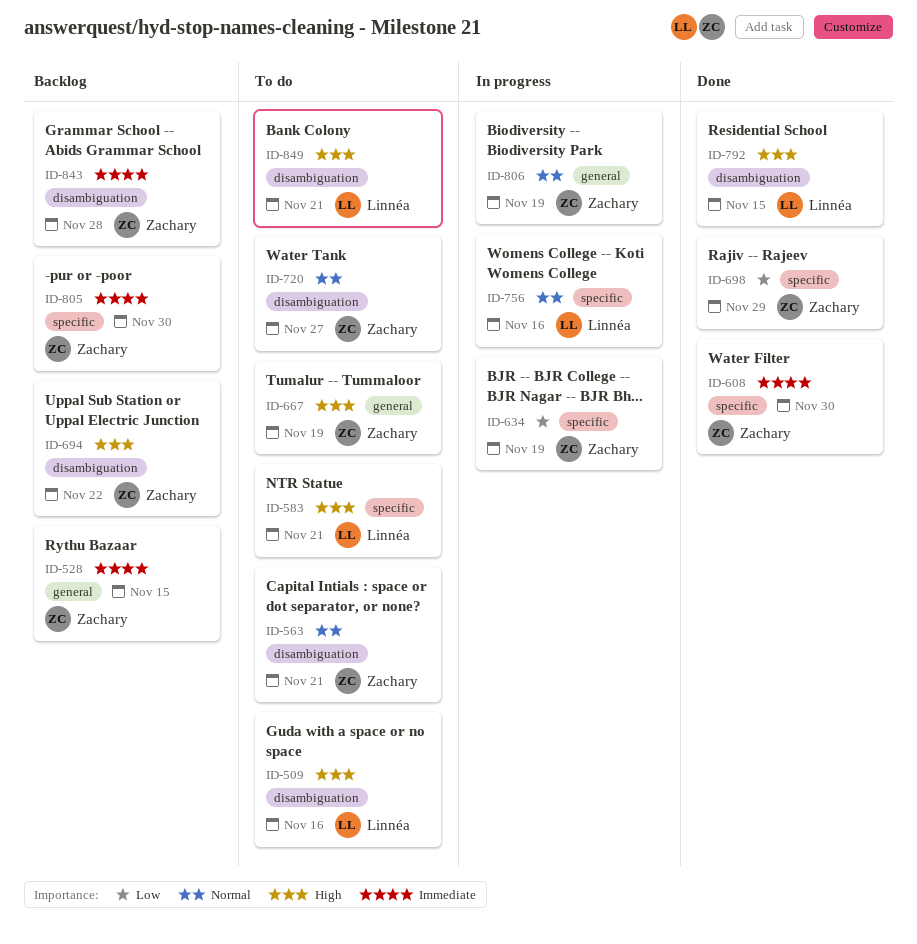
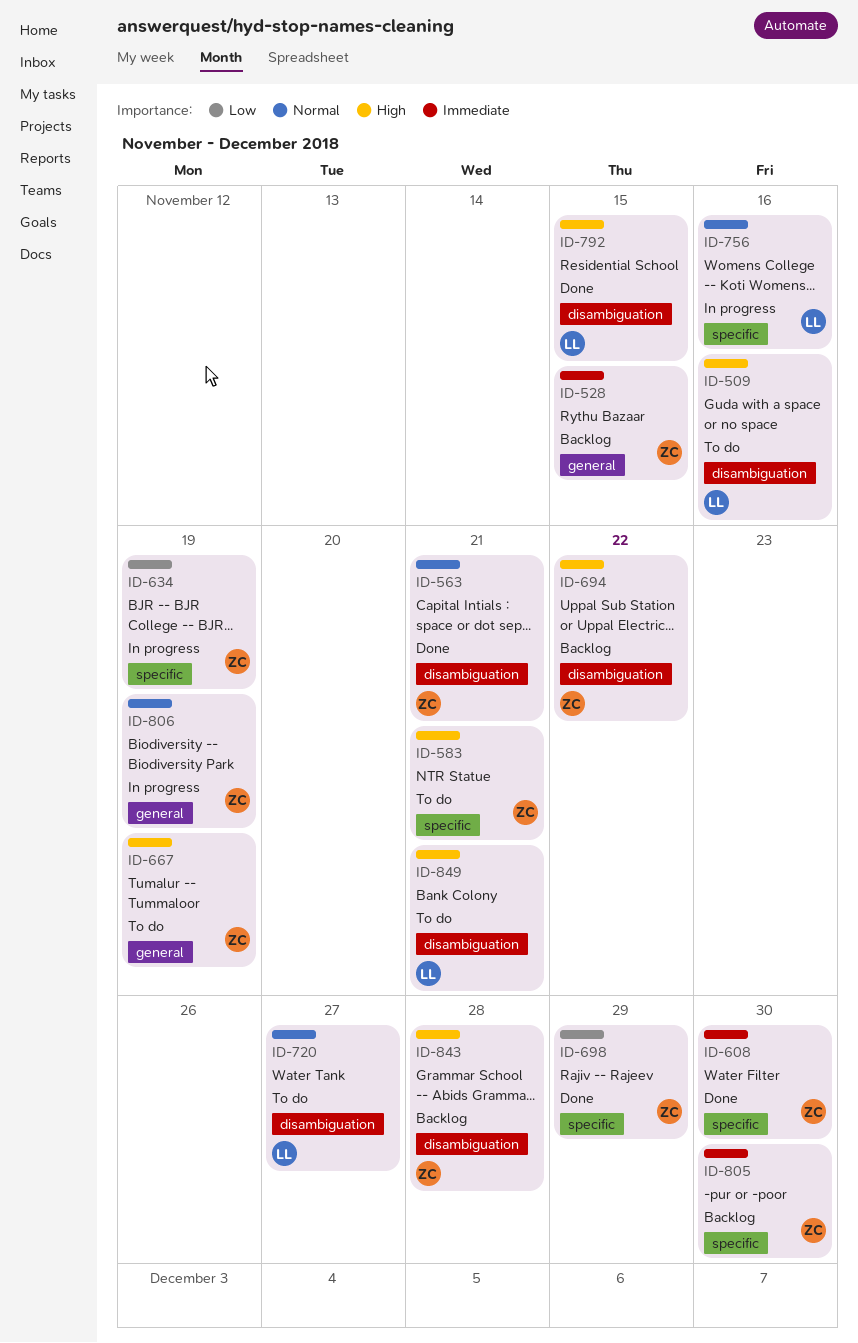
ID-563, status: To do -> Done
ID-583, owner: Linnéa -> Zachary
ID-720, owner: Zachary -> Linnéa
ID-843, priority: Immediate -> High

